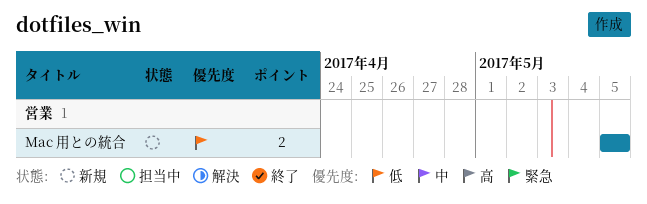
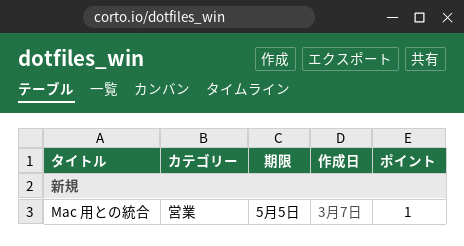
Mac 用との統合, estimate: 2 -> 1

